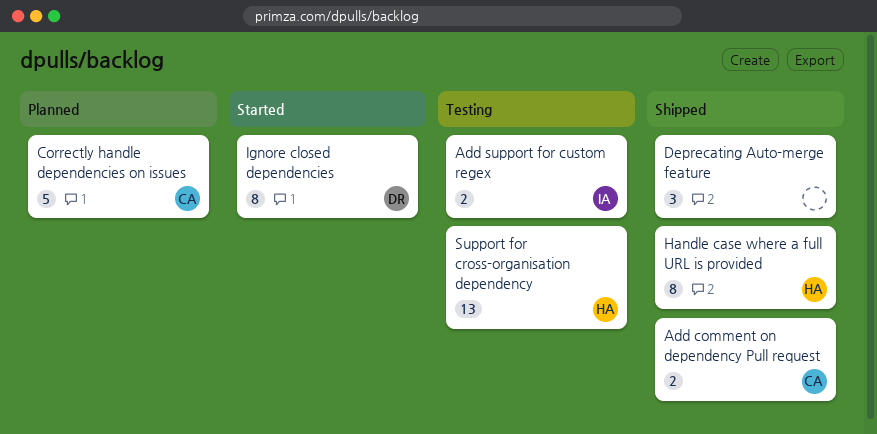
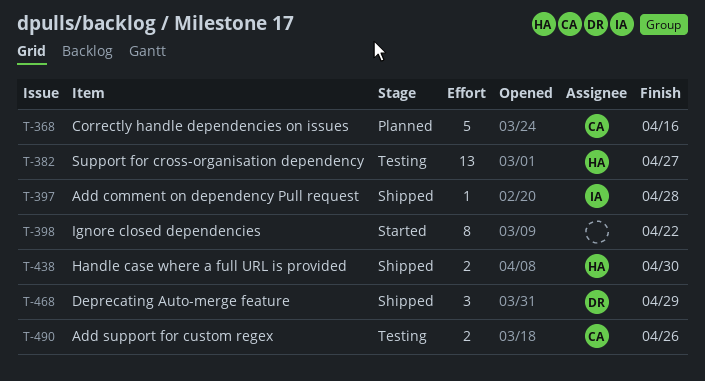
Add comment on dependency Pull request, owner: CA -> IA
Add comment on dependency Pull request, estimate: 2 -> 1
Add support for custom regex, owner: IA -> CA
Deprecating Auto-merge feature, owner: none -> DR
Handle case where a full URL is provided, estimate: 8 -> 2
Ignore closed dependencies, owner: DR -> none

